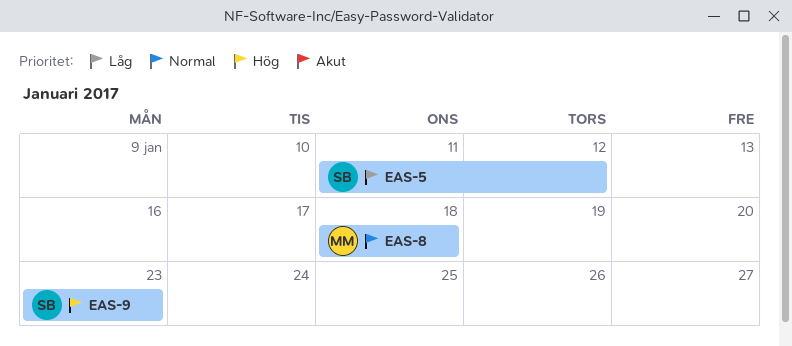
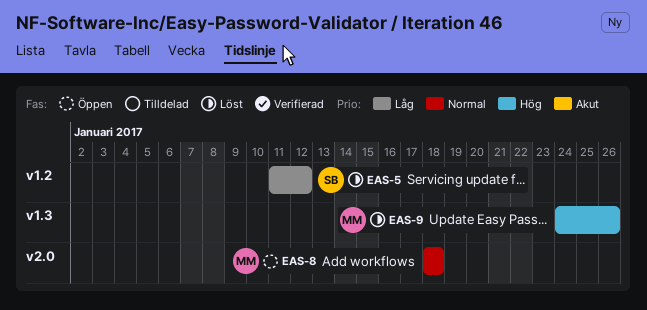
EAS-9, owner: SB -> MM
EAS-9, start: Jan 23 -> Jan 24
EAS-9, due: Jan 23 -> Jan 26

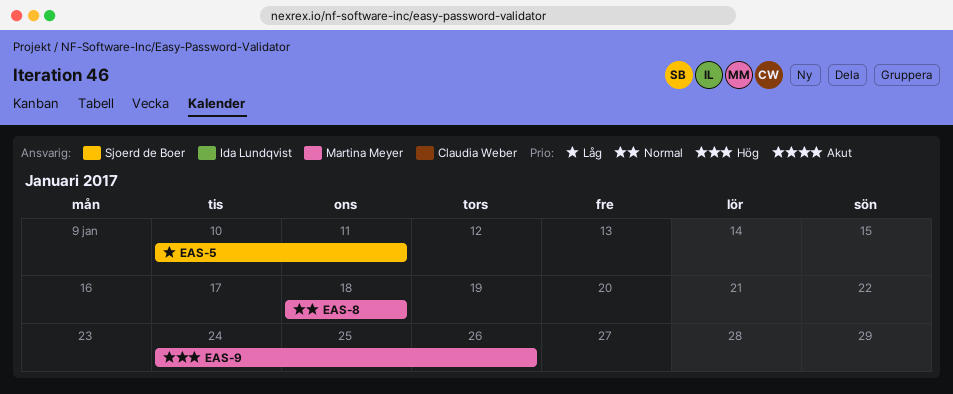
EAS-5, start: Jan 11 -> Jan 10
EAS-5, due: Jan 12 -> Jan 11

